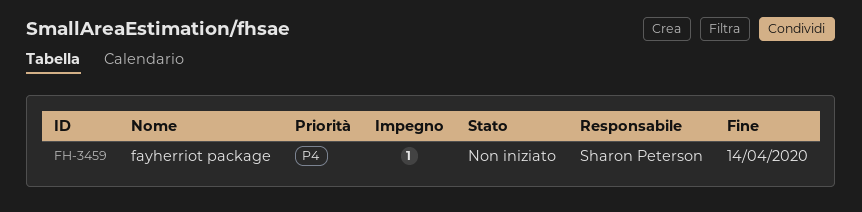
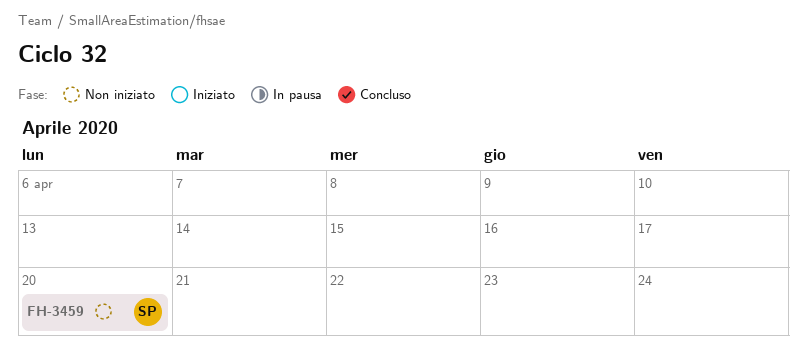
FH-3459, due: Apr 14 -> Apr 20

